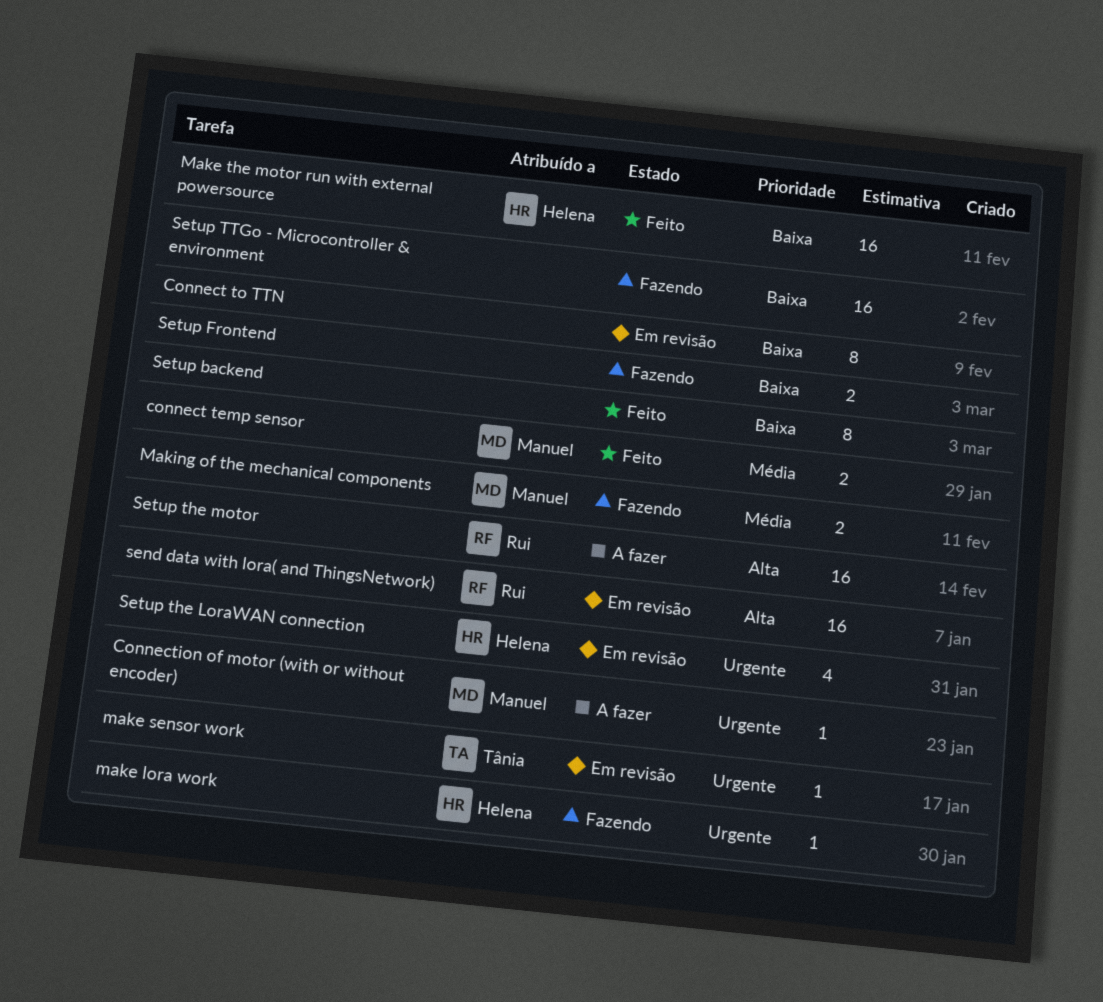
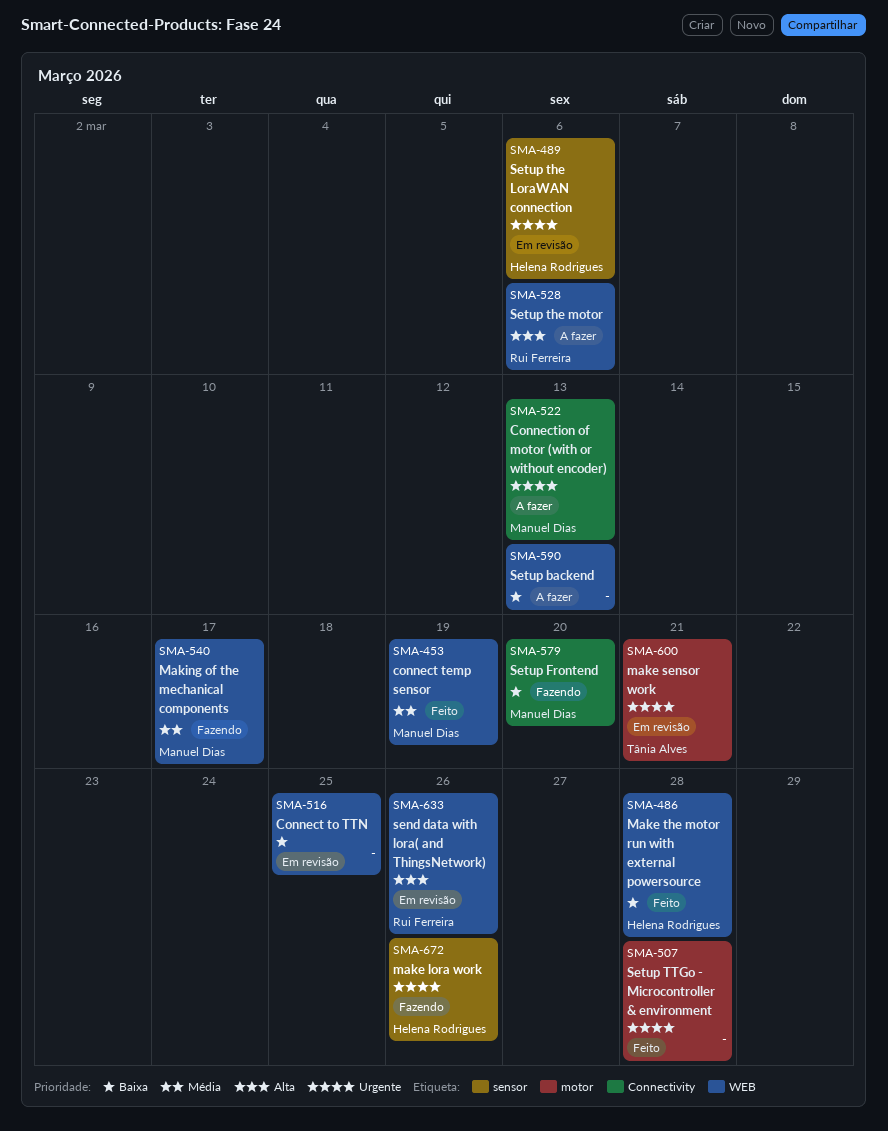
Setup backend, status: Feito -> A fazer
Setup Frontend, owner: none -> Manuel Dias
Setup TTGo - Microcontroller & environment, status: Fazendo -> Feito
Setup TTGo - Microcontroller & environment, priority: Baixa -> Urgente

